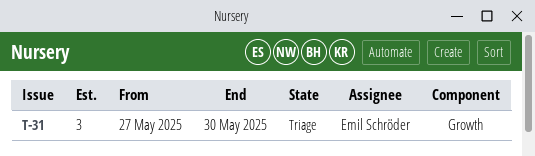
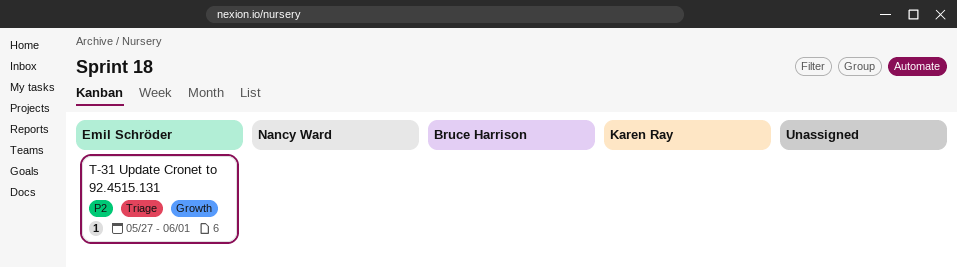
T-31, estimate: 3 -> 1
T-31, due: May 30 -> Jun 1

